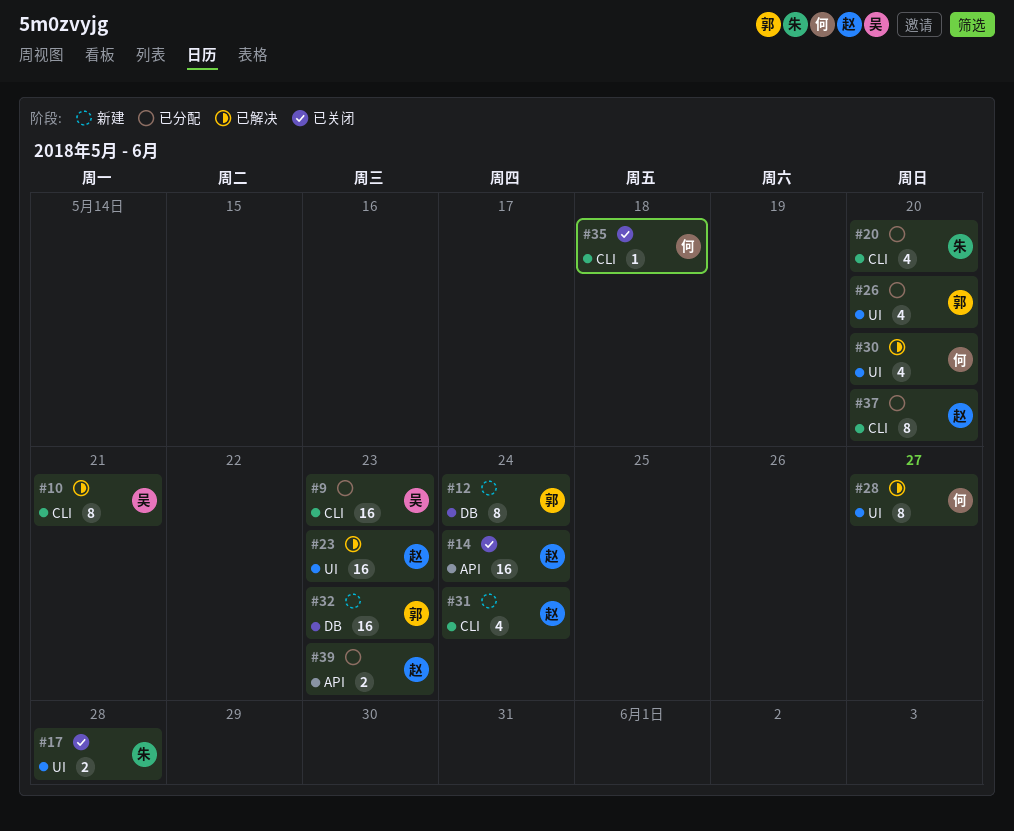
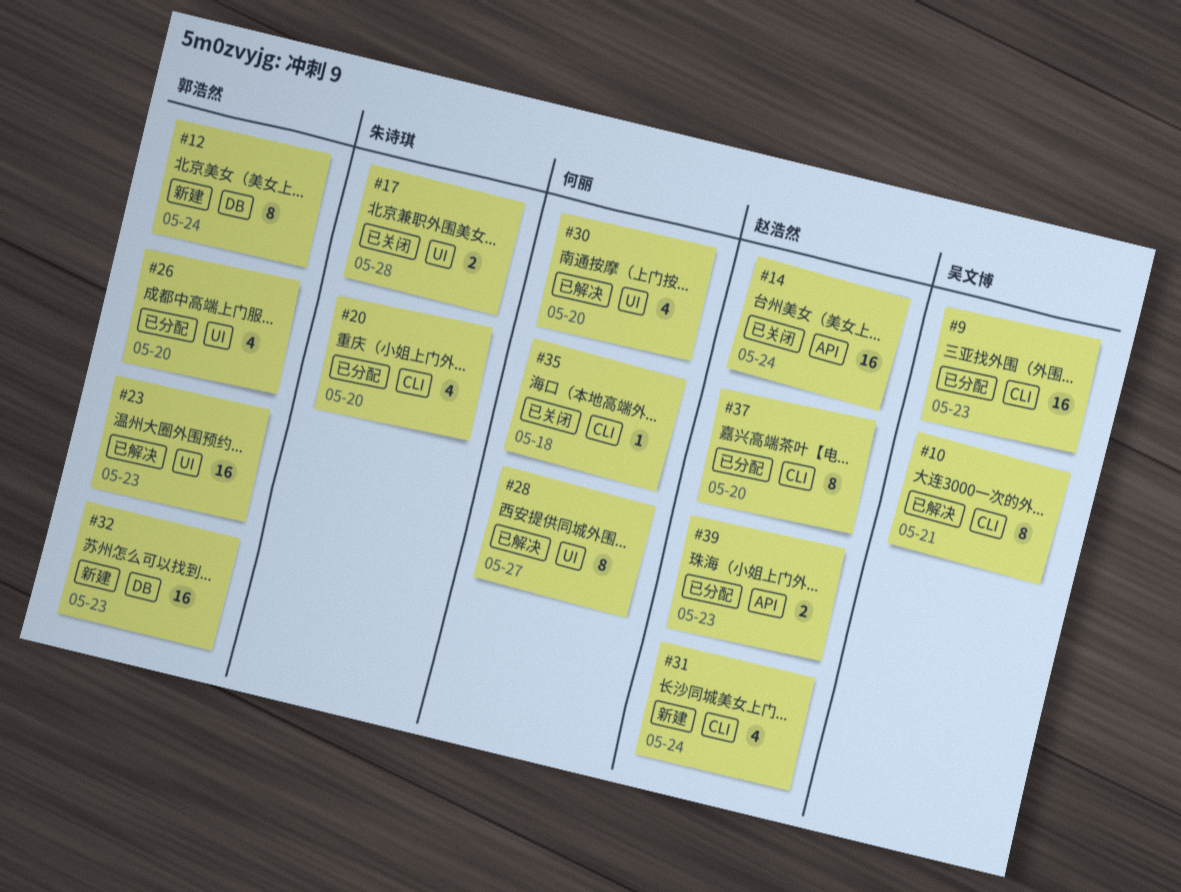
#23, owner: 赵浩然 -> 郭浩然

